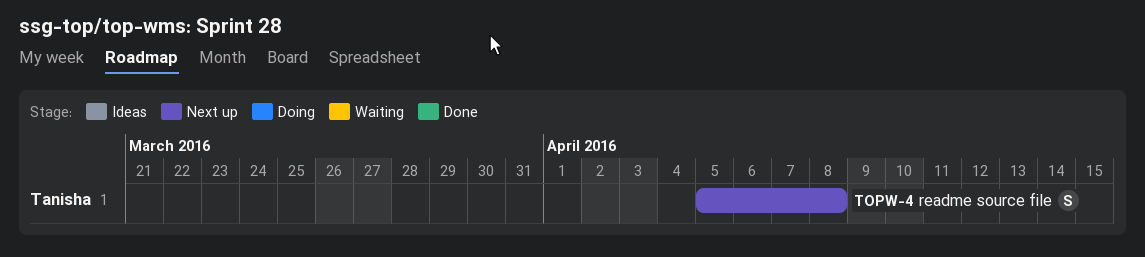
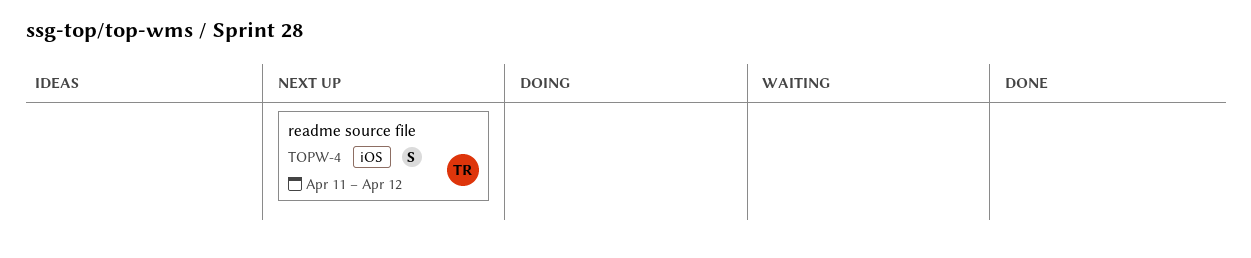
TOPW-4, start: Apr 5 -> Apr 11
TOPW-4, due: Apr 8 -> Apr 12

